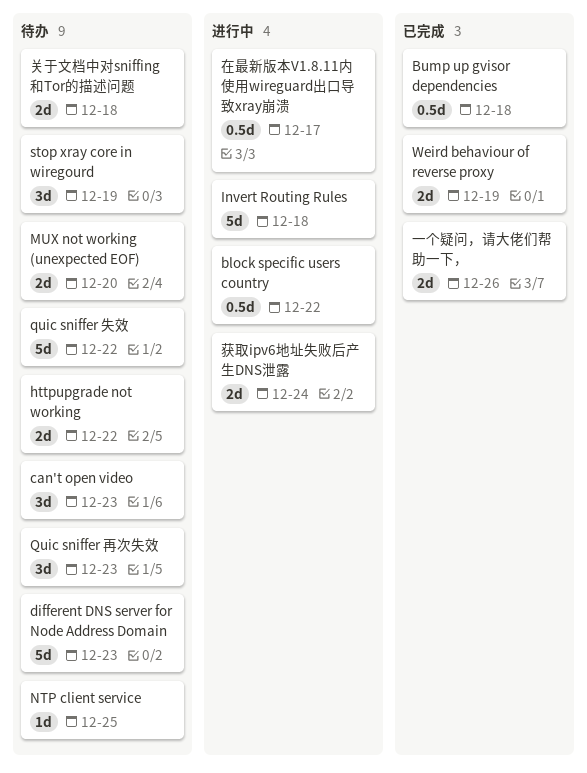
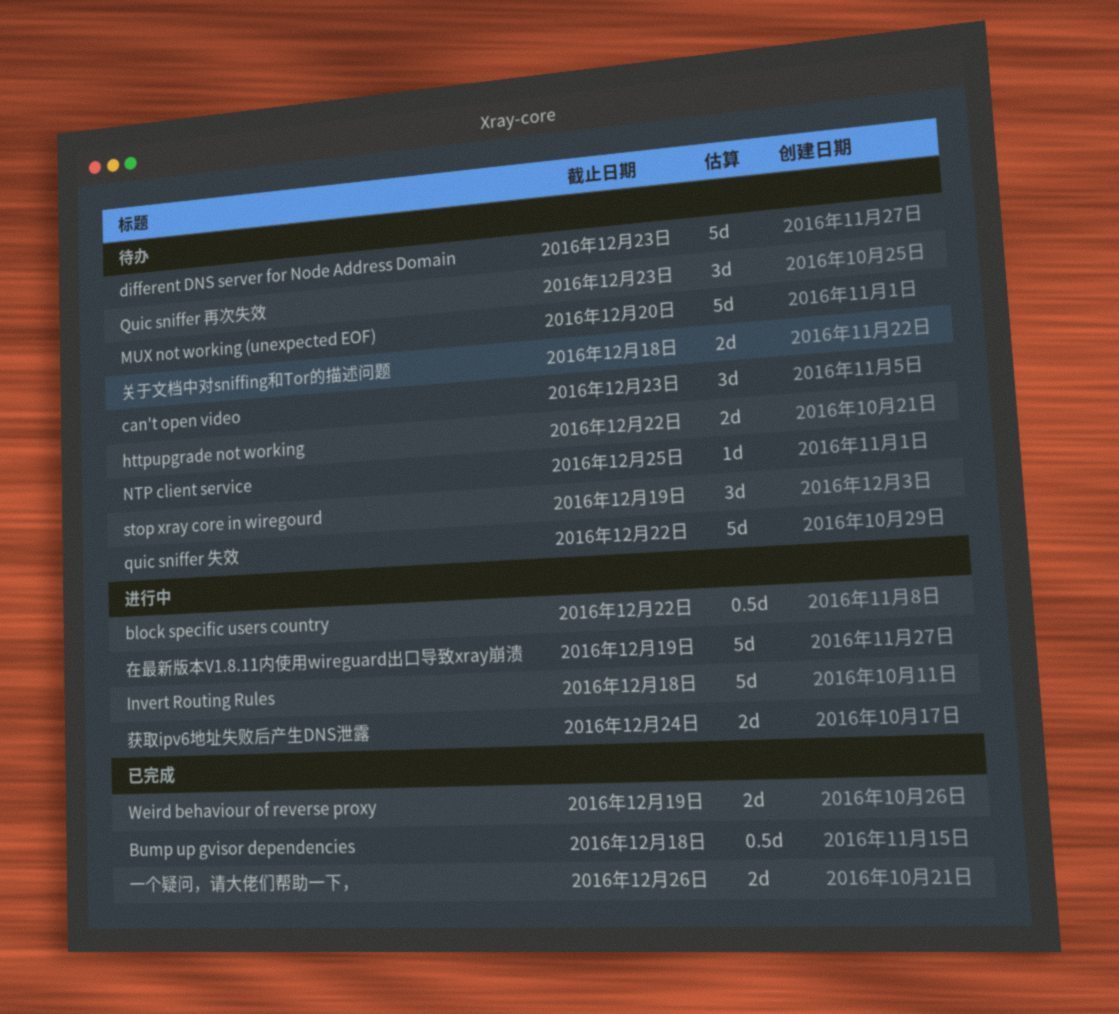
MUX not working (unexpected EOF), estimate: 2d -> 5d
在最新版本V1.8.11内使用wireguard出口导致xray崩溃, estimate: 0.5d -> 5d
在最新版本V1.8.11内使用wireguard出口导致xray崩溃, due: Dec 17 -> Dec 19

